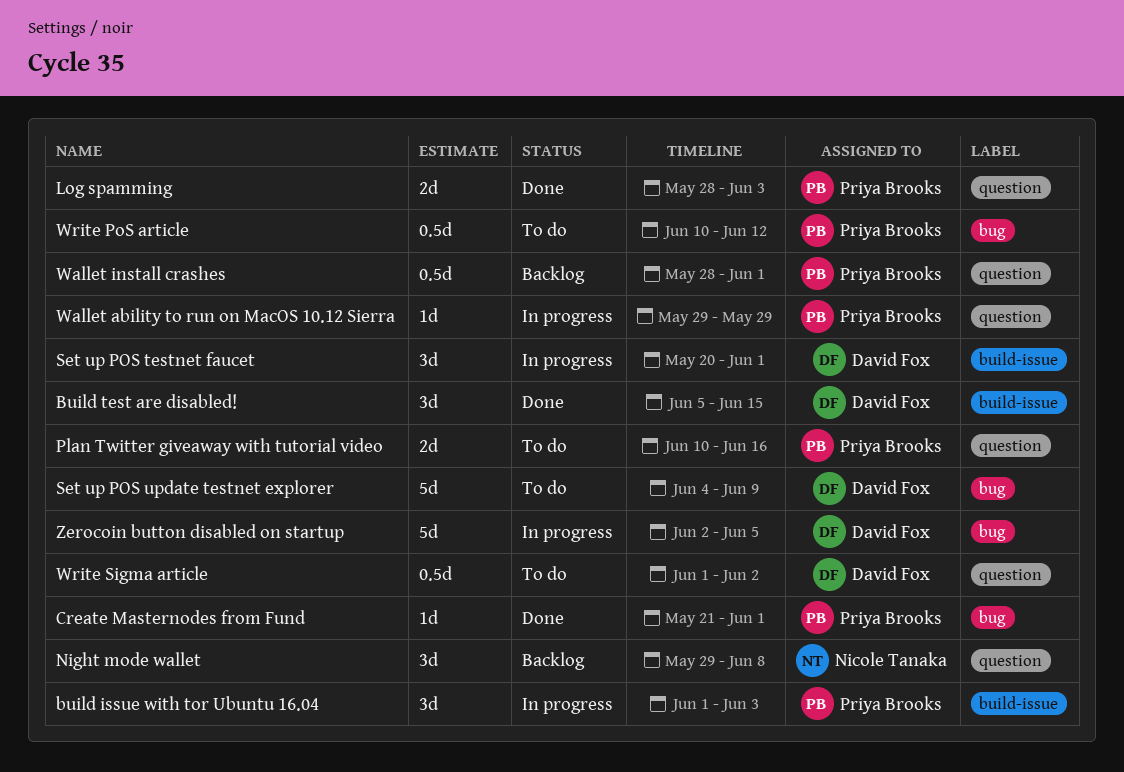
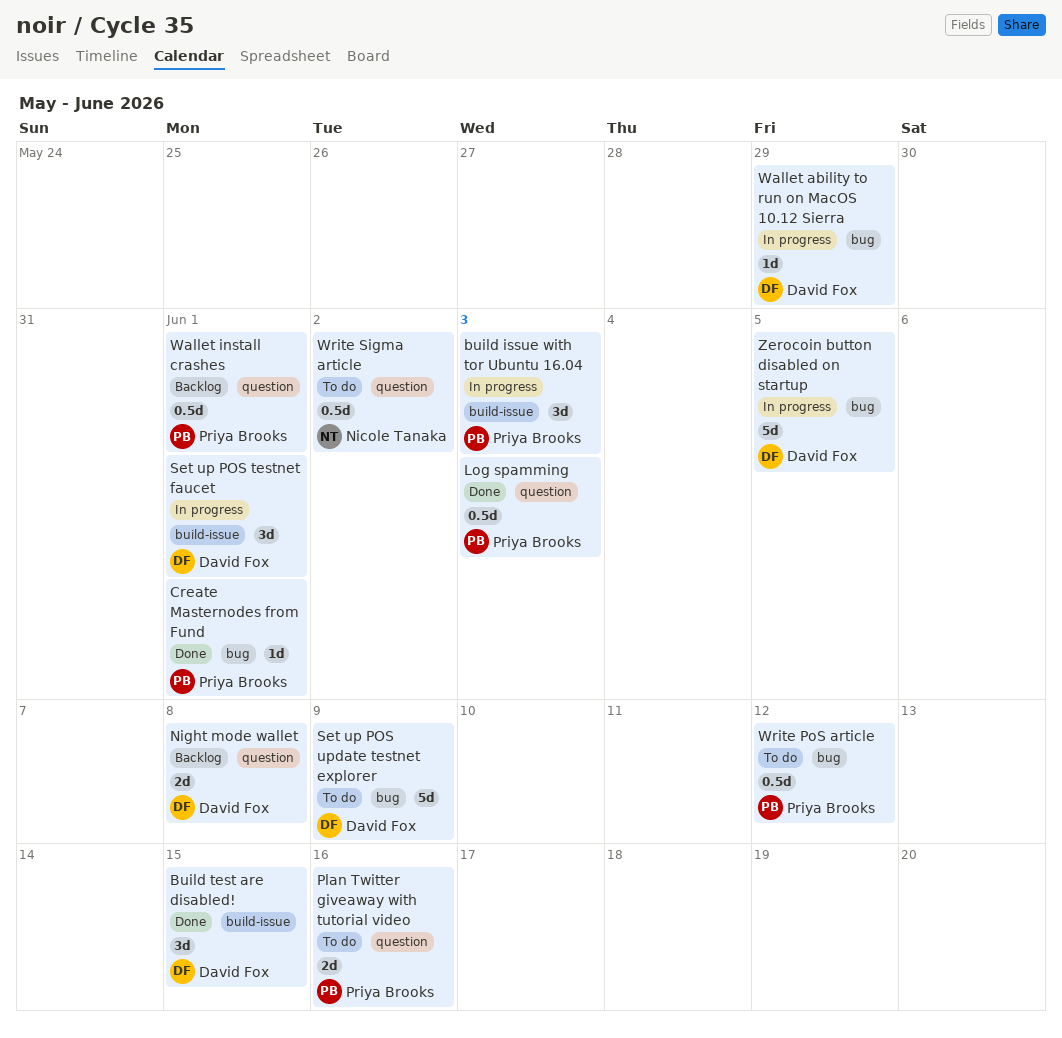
Log spamming, estimate: 2d -> 0.5d
Night mode wallet, owner: Nicole Tanaka -> David Fox
Night mode wallet, estimate: 3d -> 2d
Wallet ability to run on MacOS 10.12 Sierra, owner: Priya Brooks -> David Fox
Wallet ability to run on MacOS 10.12 Sierra, label: question -> bug
Write Sigma article, owner: David Fox -> Nicole Tanaka

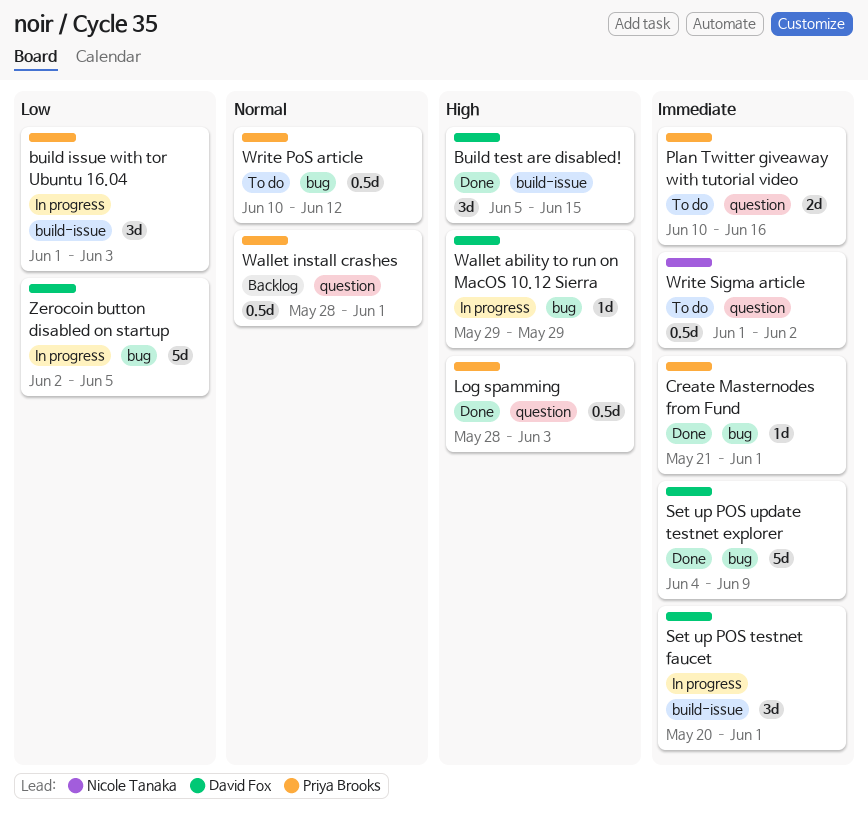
Night mode wallet: present -> none
Set up POS update testnet explorer, status: To do -> Done

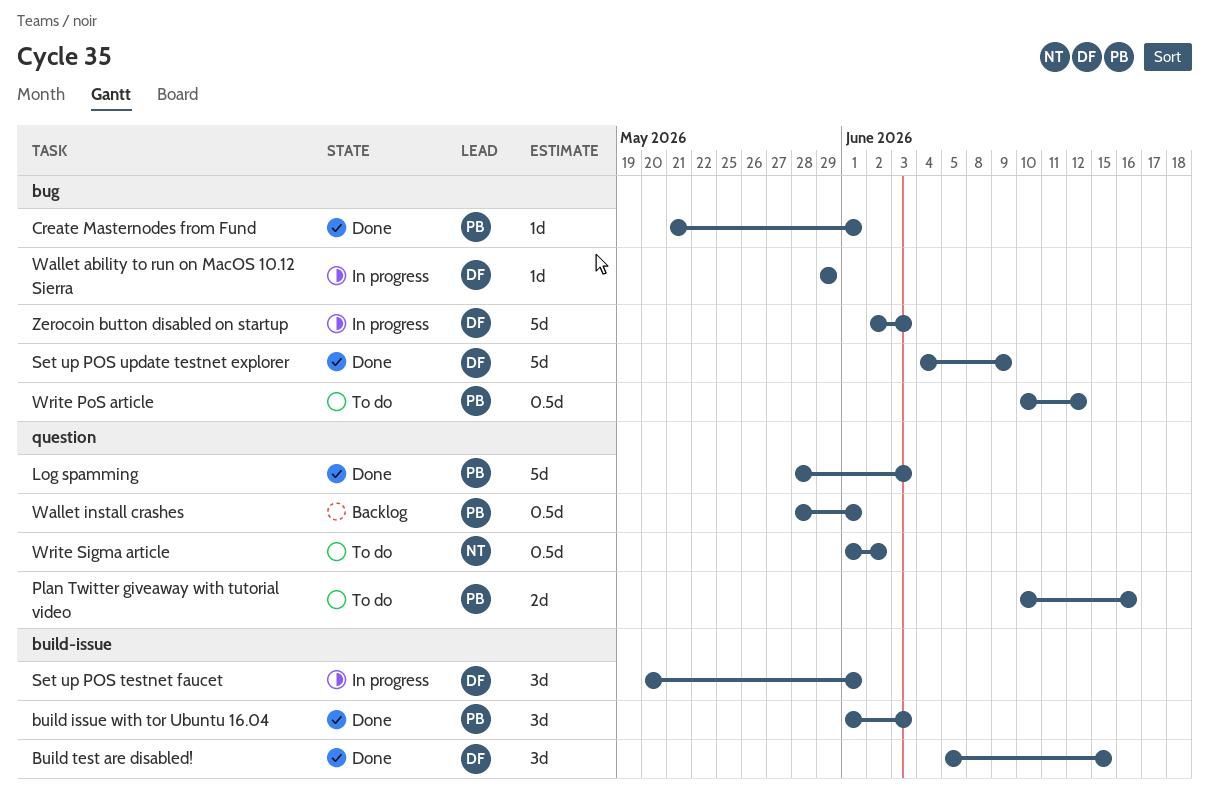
build issue with tor Ubuntu 16.04, status: In progress -> Done
Log spamming, estimate: 0.5d -> 5d
Zerocoin button disabled on startup, due: Jun 5 -> Jun 3

